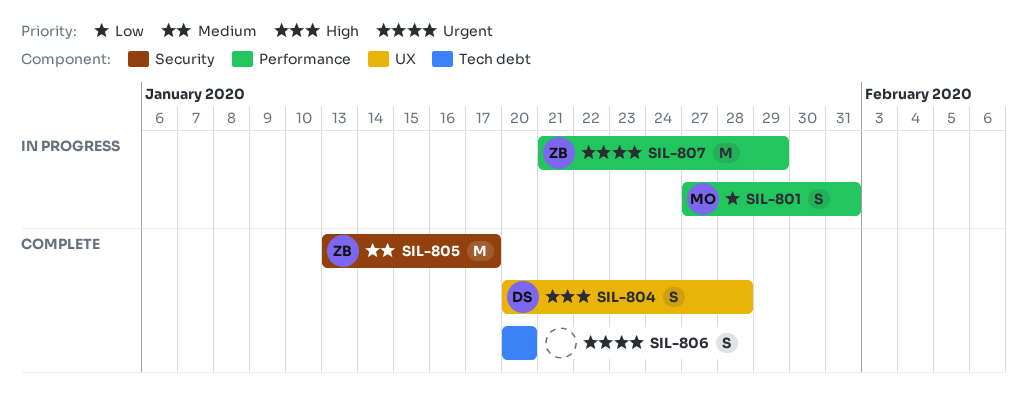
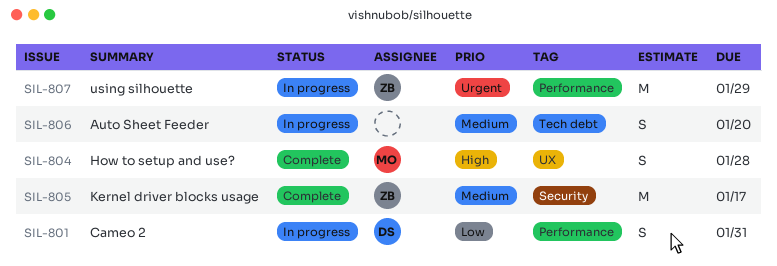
SIL-801, owner: MO -> DS
SIL-804, owner: DS -> MO
SIL-806, status: Complete -> In progress
SIL-806, priority: Urgent -> Medium

